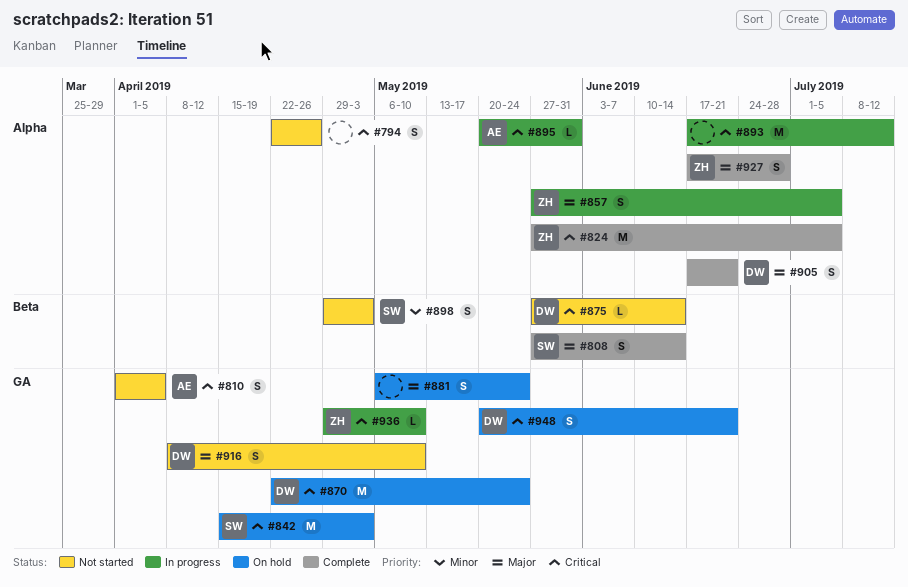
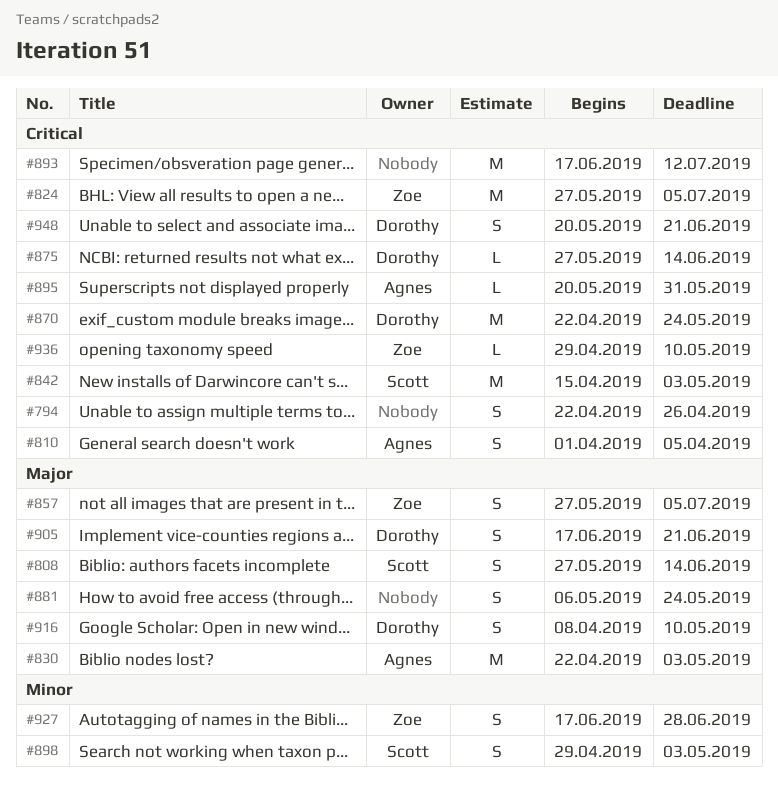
#830: none -> present
#927, priority: Major -> Minor

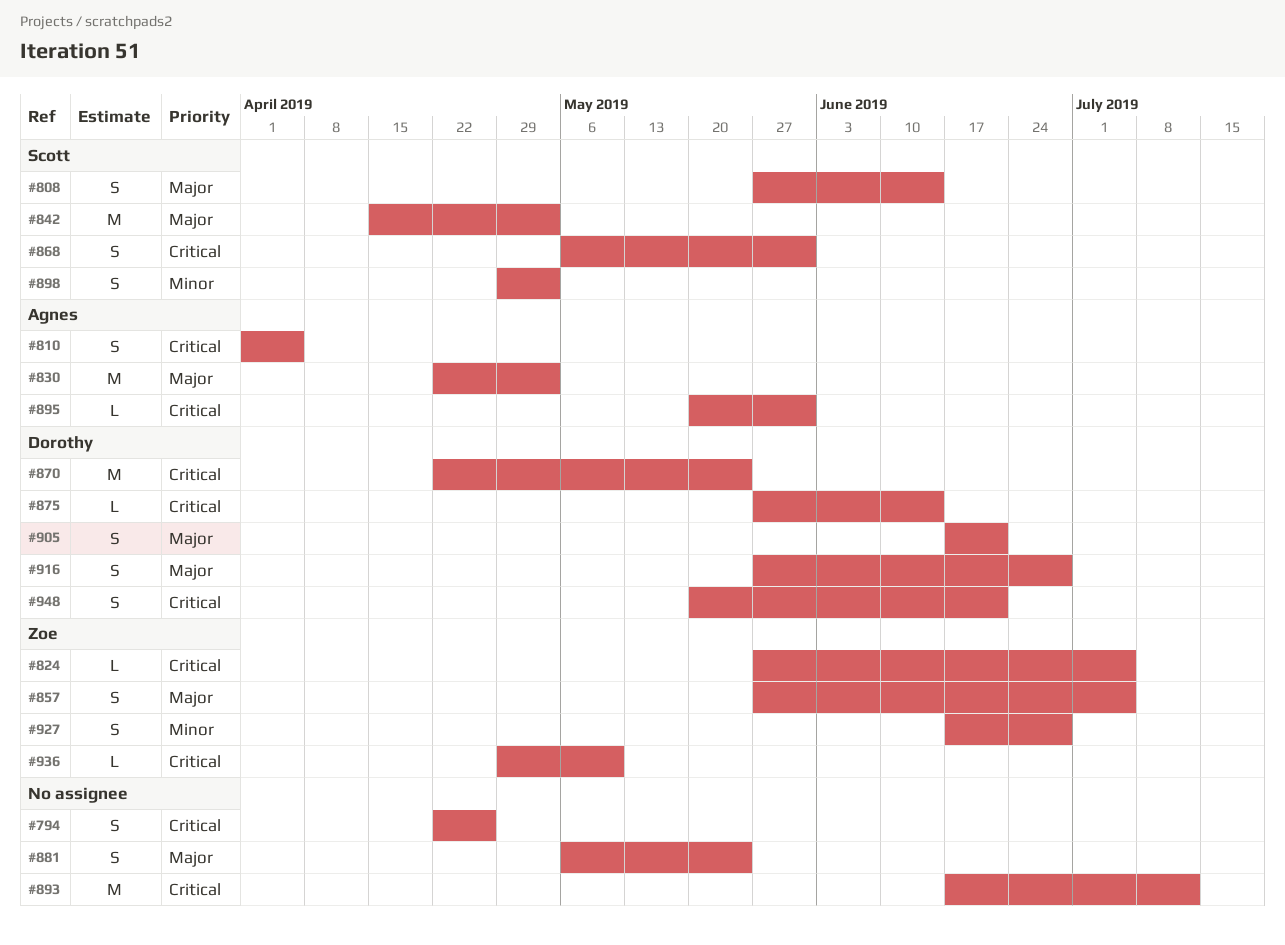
#824, estimate: M -> L
#842, priority: Critical -> Major
#868: none -> present
#916, start: Apr 8 -> May 27
#916, due: May 10 -> Jun 28

